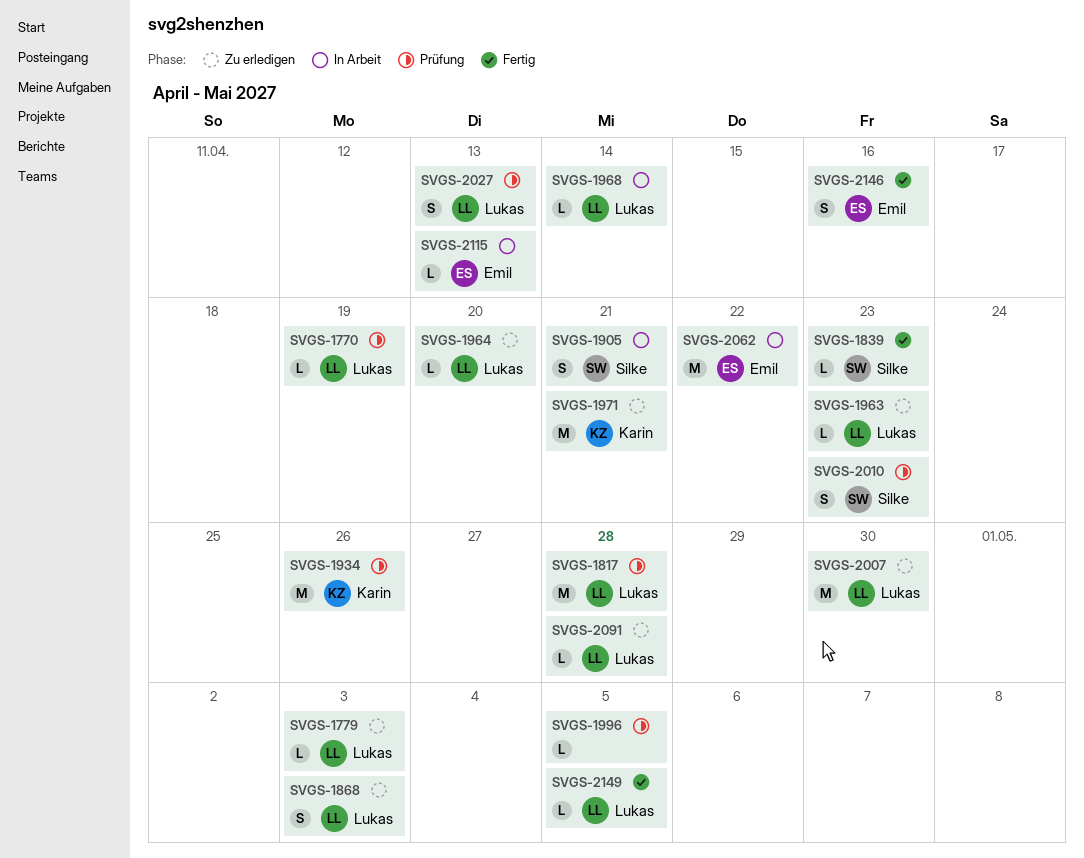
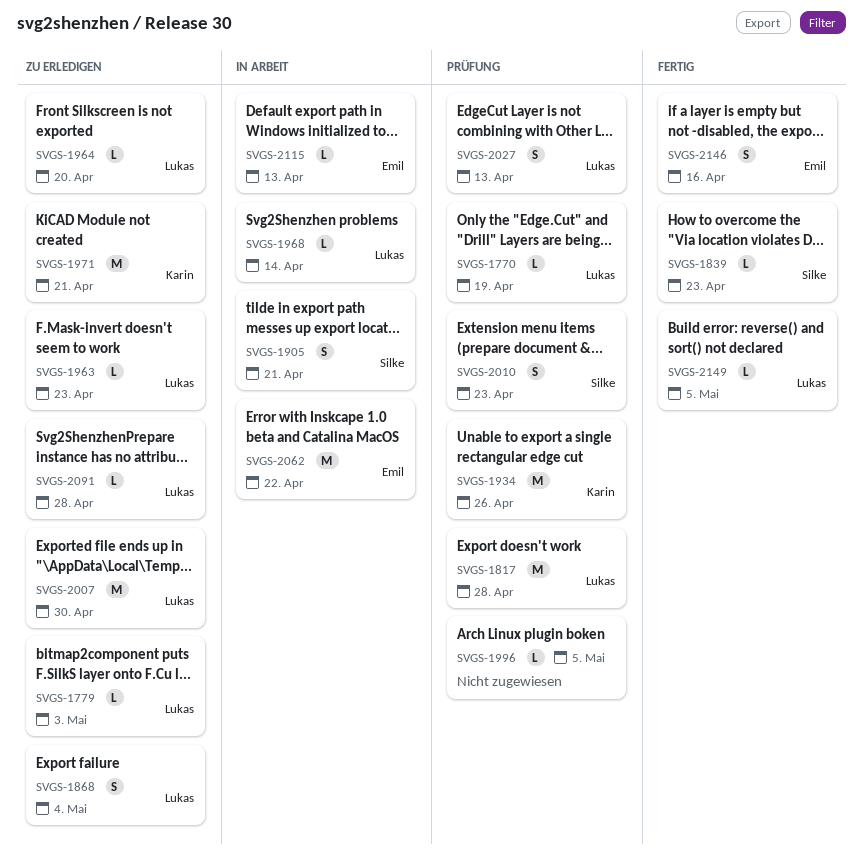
SVGS-1868, due: May 3 -> May 4

